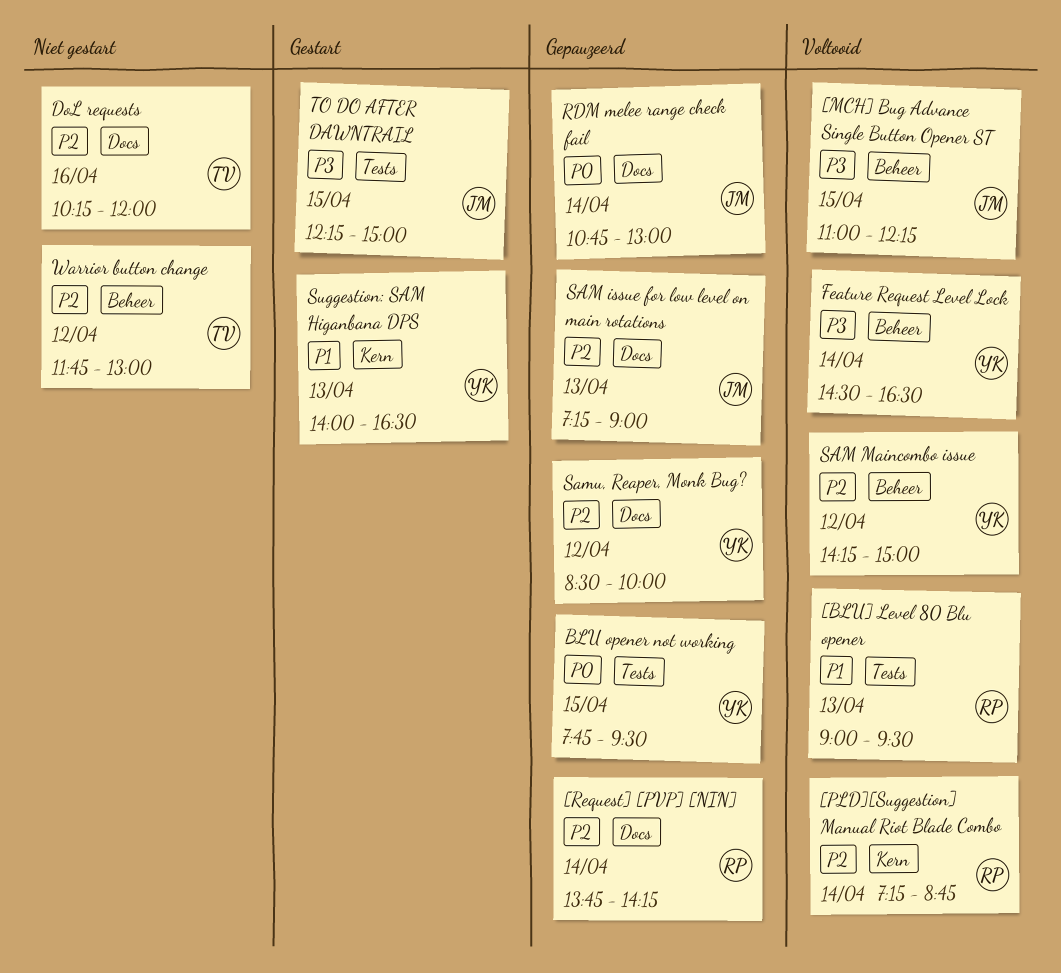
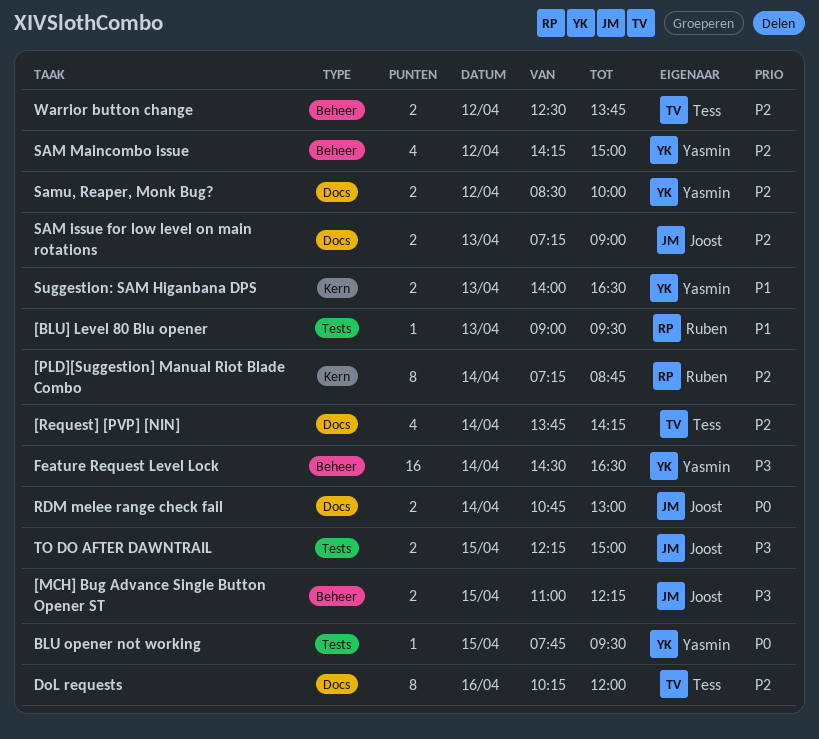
[Request] [PVP] [NIN], owner: Ruben -> Tess
Warrior button change, begins: 11:45 -> 12:30
Warrior button change, ends: 13:00 -> 13:45

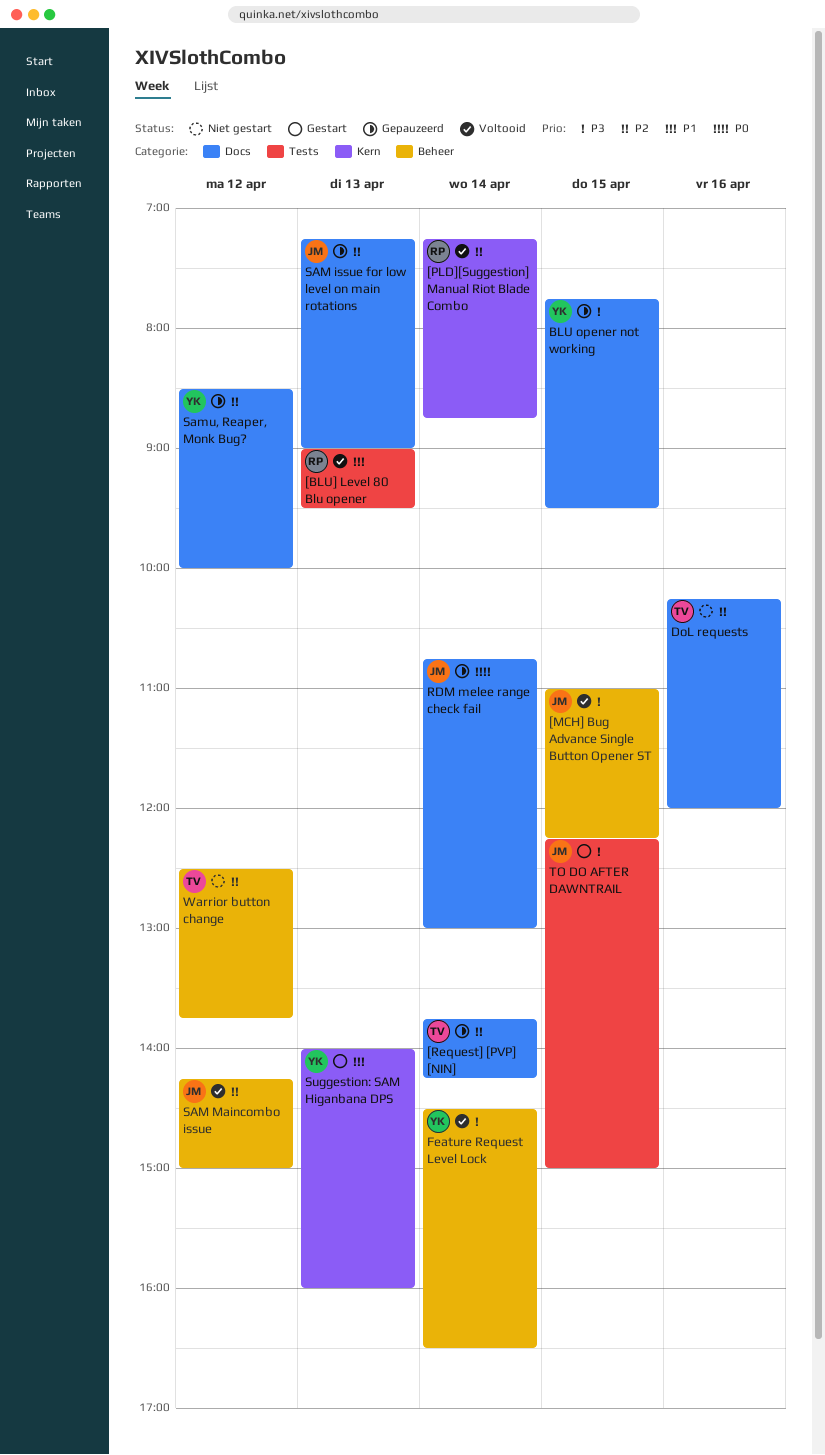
BLU opener not working, priority: P0 -> P3
BLU opener not working, label: Tests -> Docs
SAM Maincombo issue, owner: Yasmin -> Joost
Suggestion: SAM Higanbana DPS, ends: 16:30 -> 16:00

